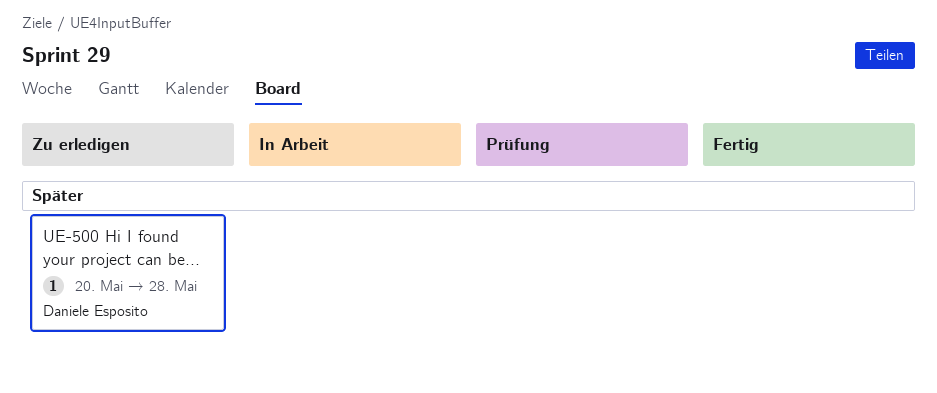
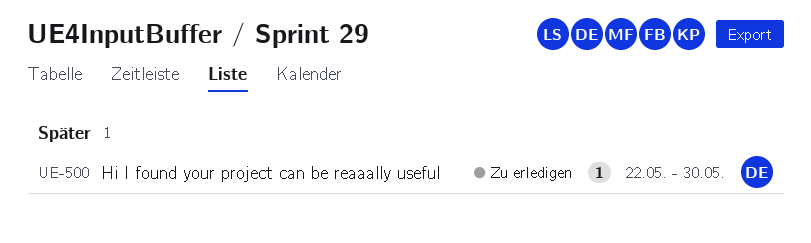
UE-500, start: May 20 -> May 22
UE-500, due: May 28 -> May 30

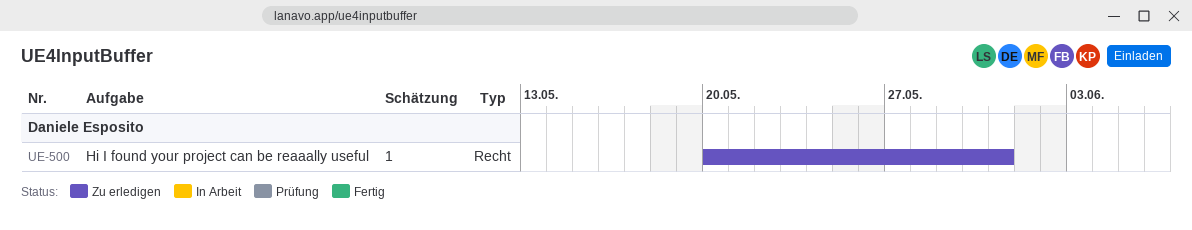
UE-500, start: May 22 -> May 20
UE-500, due: May 30 -> May 31

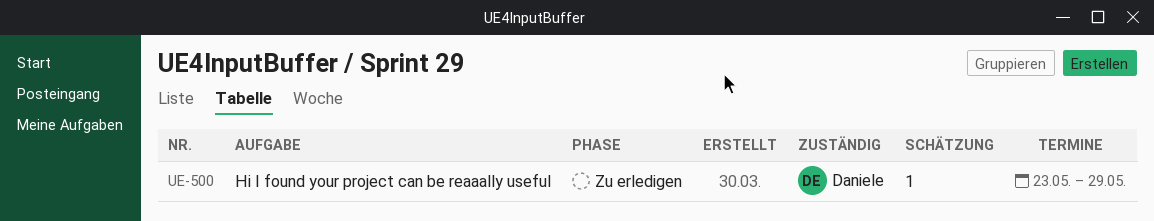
UE-500, start: May 20 -> May 23
UE-500, due: May 31 -> May 29

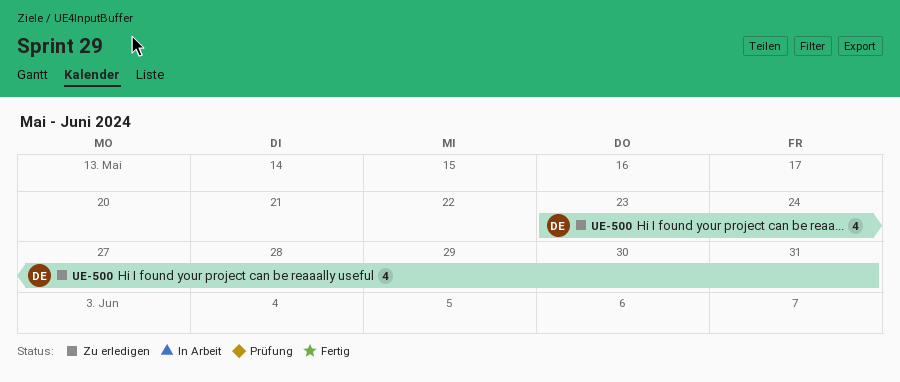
UE-500, estimate: 1 -> 4
UE-500, due: May 29 -> May 31

